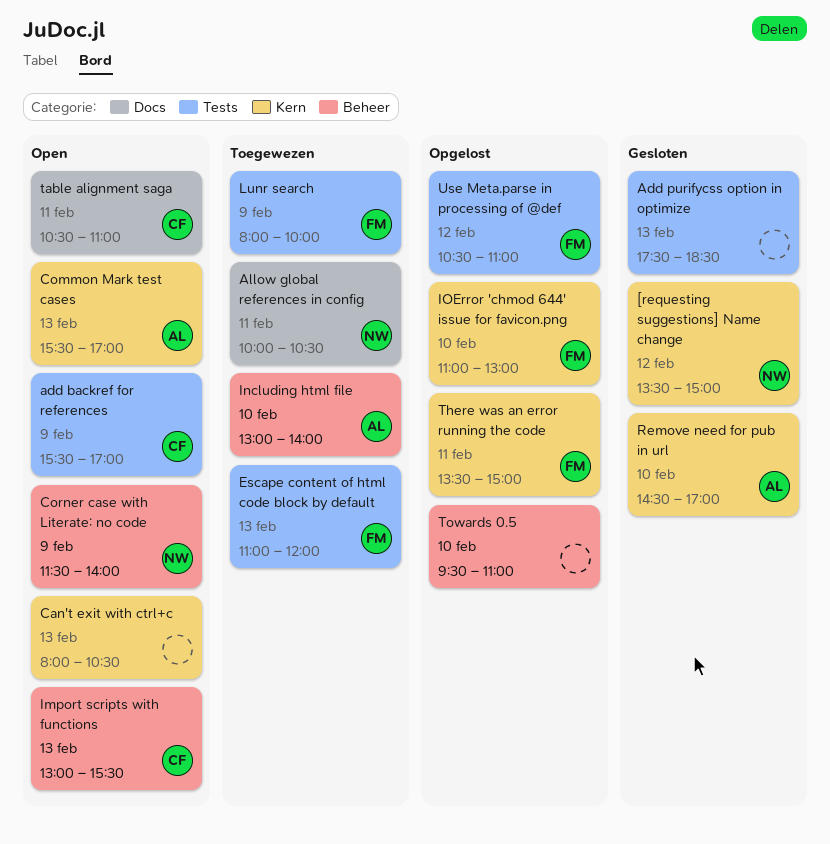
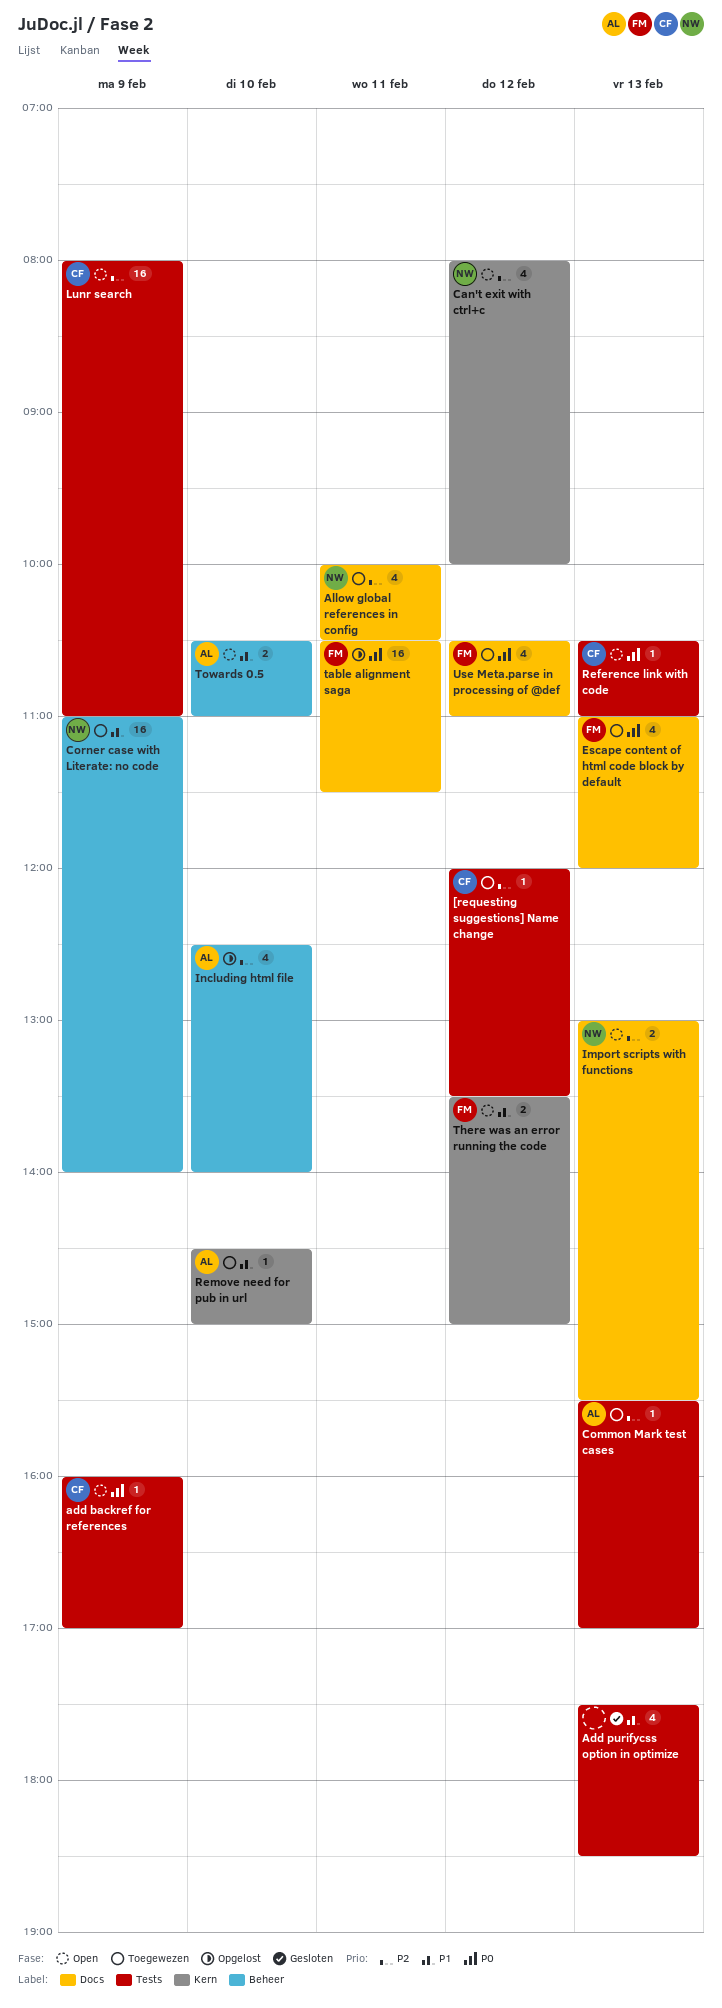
[requesting suggestions] Name change, status: Gesloten -> Toegewezen
[requesting suggestions] Name change, owner: NW -> CF
[requesting suggestions] Name change, label: Kern -> Tests
[requesting suggestions] Name change, begins: 13:30 -> 12:00
[requesting suggestions] Name change, ends: 15:00 -> 13:30
add backref for references, begins: 15:30 -> 16:00
Can't exit with ctrl+c, owner: none -> NW
Can't exit with ctrl+c, day: Feb 13 -> Feb 12
Can't exit with ctrl+c, ends: 10:30 -> 10:00
Common Mark test cases, status: Open -> Toegewezen
Common Mark test cases, label: Kern -> Tests
Corner case with Literate: no code, status: Open -> Toegewezen
Corner case with Literate: no code, begins: 11:30 -> 11:00
Escape content of html code block by default, label: Tests -> Docs
Import scripts with functions, owner: CF -> NW
Import scripts with functions, label: Beheer -> Docs
Including html file, status: Toegewezen -> Opgelost
Including html file, begins: 13:00 -> 12:30
IOError 'chmod 644' issue for favicon.png: present -> none
Lunr search, status: Toegewezen -> Open
Lunr search, owner: FM -> CF
Lunr search, ends: 10:00 -> 11:00
Reference link with code: none -> present
Remove need for pub in url, status: Gesloten -> Toegewezen
Remove need for pub in url, ends: 17:00 -> 15:00
table alignment saga, status: Open -> Opgelost
table alignment saga, owner: CF -> FM
table alignment saga, ends: 11:00 -> 11:30
There was an error running the code, status: Opgelost -> Open
There was an error running the code, day: Feb 11 -> Feb 12
Towards 0.5, status: Opgelost -> Open
Towards 0.5, owner: none -> AL
Towards 0.5, begins: 09:30 -> 10:30
Use Meta.parse in processing of @def, status: Opgelost -> Toegewezen
Use Meta.parse in processing of @def, label: Tests -> Docs

